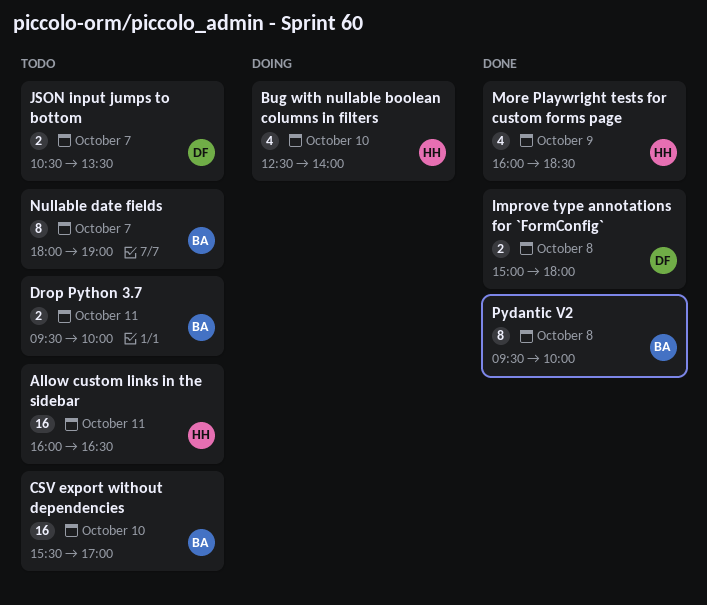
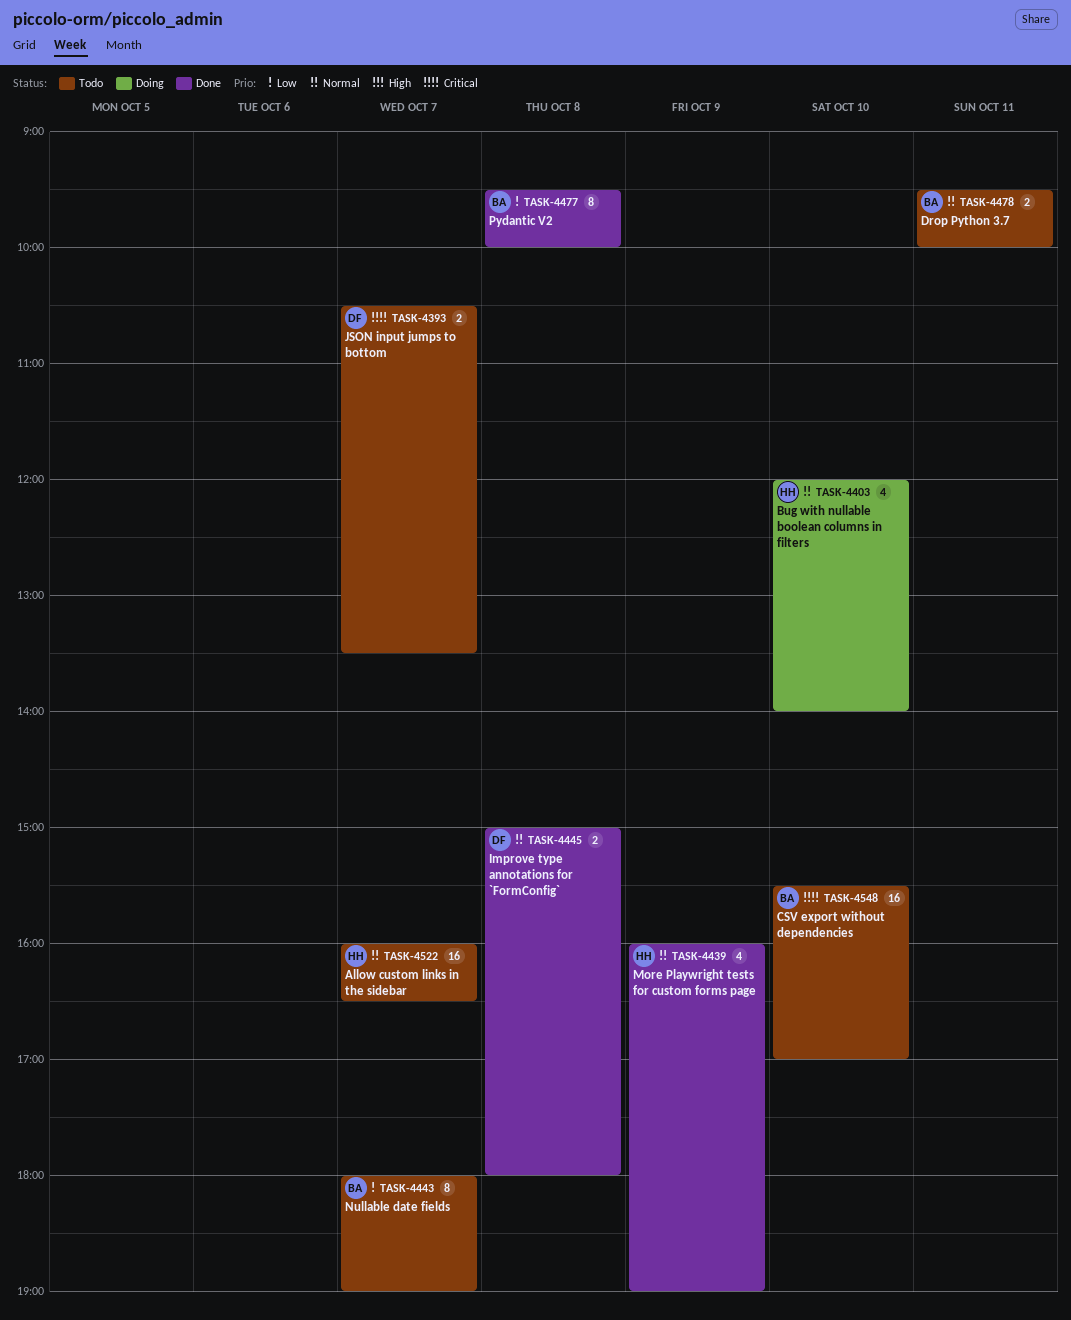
Allow custom links in the sidebar, day: Oct 11 -> Oct 7
Bug with nullable boolean columns in filters, begins: 12:30 -> 12:00
More Playwright tests for custom forms page, ends: 18:30 -> 19:00

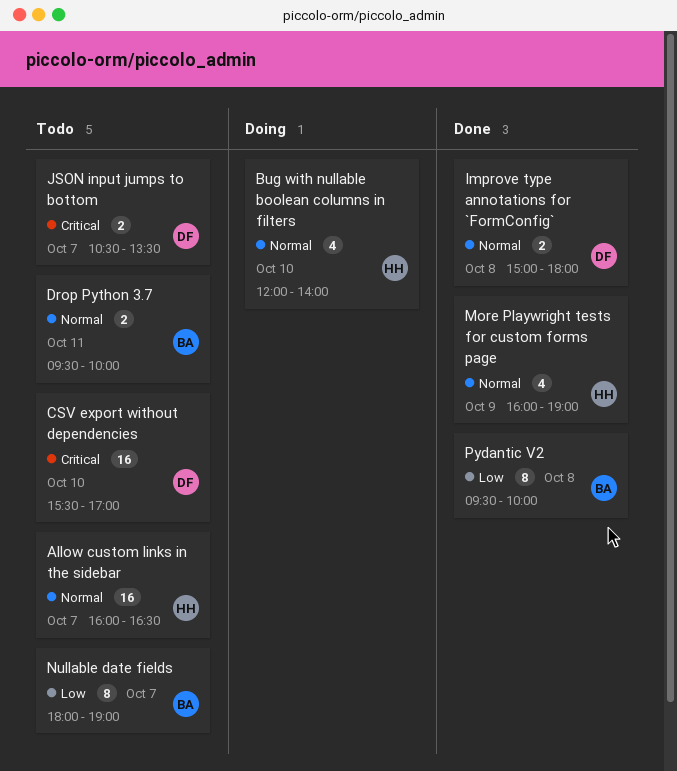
CSV export without dependencies, owner: BA -> DF

